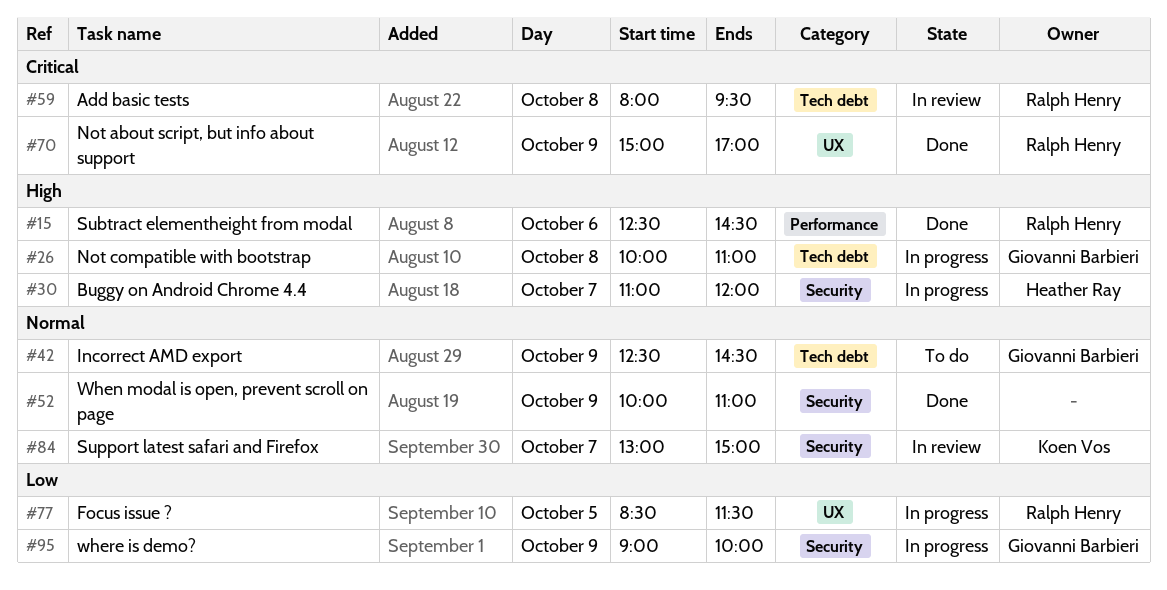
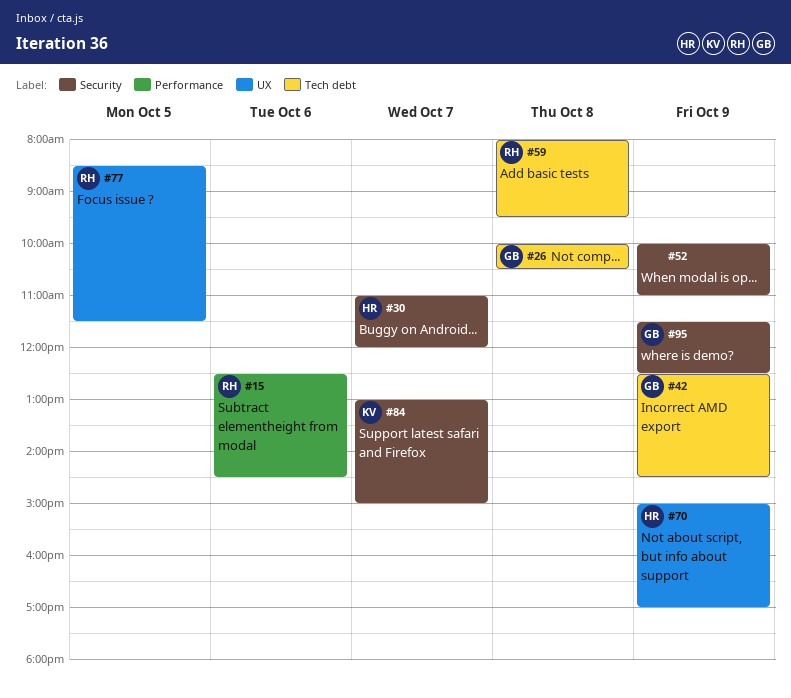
#26, ends: 11:00 -> 10:30
#70, owner: Ralph Henry -> Heather Ray
#95, begins: 09:00 -> 11:30
#95, ends: 10:00 -> 12:30

